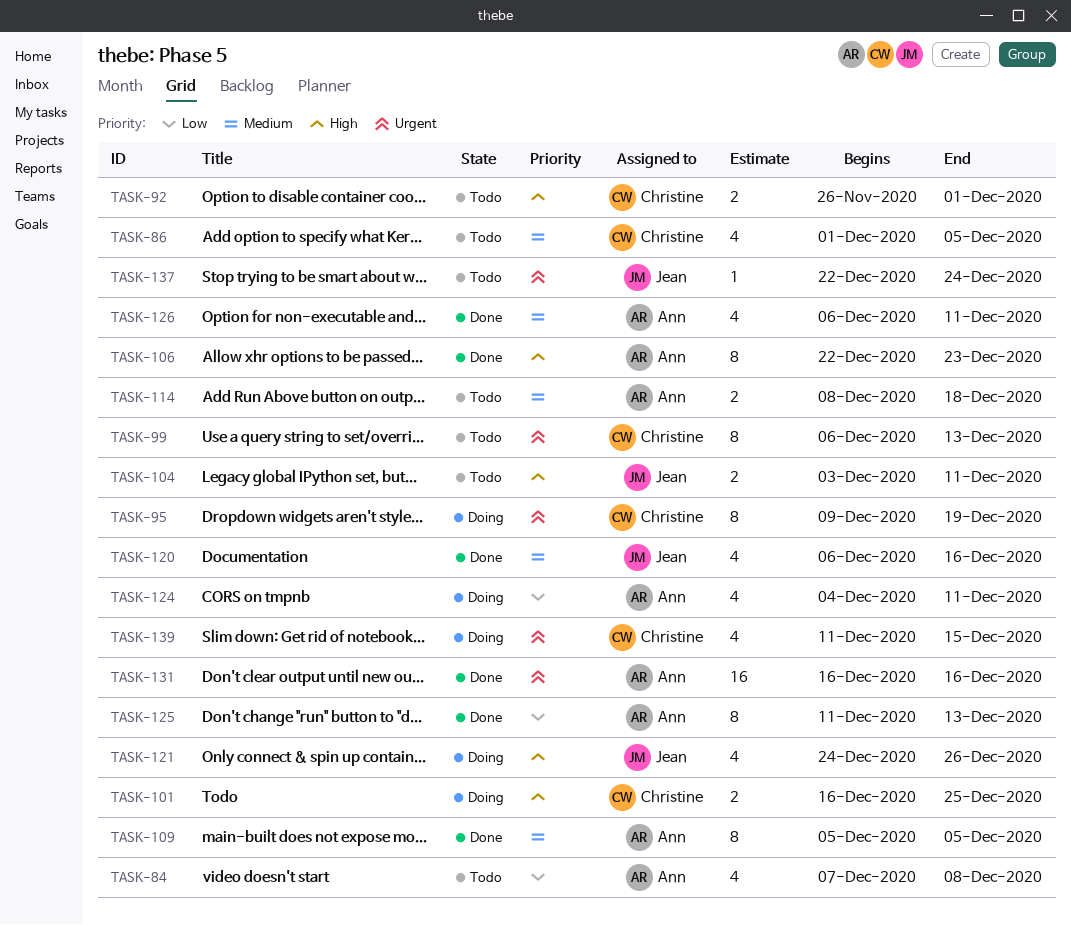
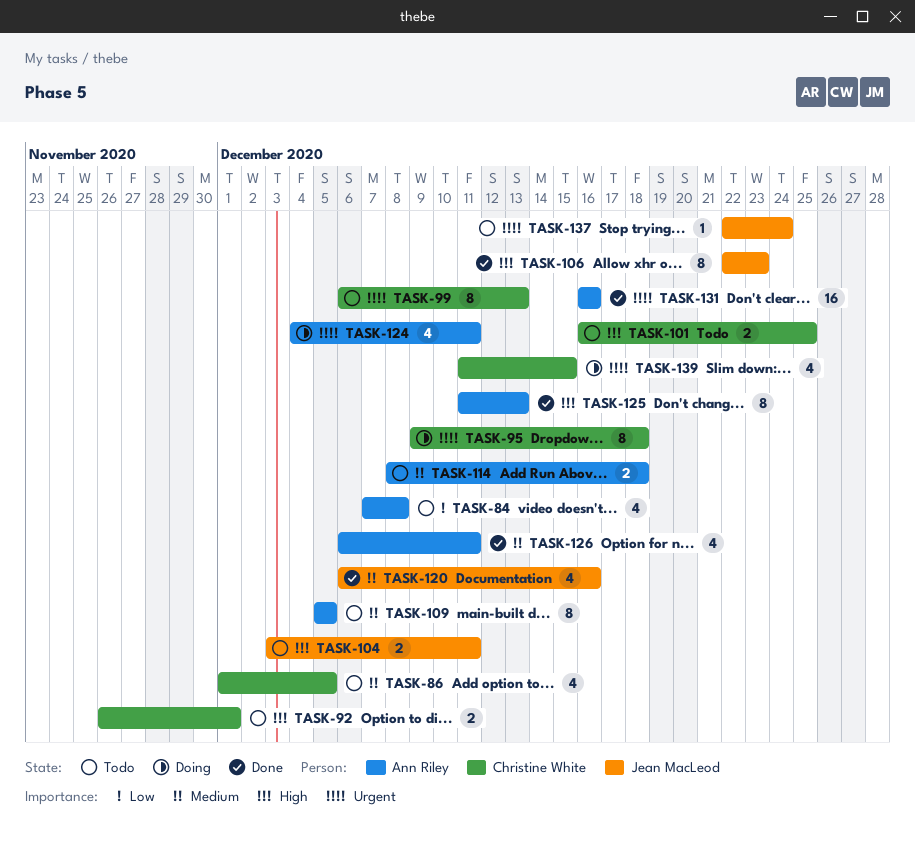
TASK-95, due: Dec 19 -> Dec 18
TASK-101, status: Doing -> Todo
TASK-106, owner: Ann Riley -> Jean MacLeod
TASK-109, status: Done -> Todo
TASK-121: present -> none
TASK-124, priority: Low -> Urgent
TASK-125, priority: Low -> High

